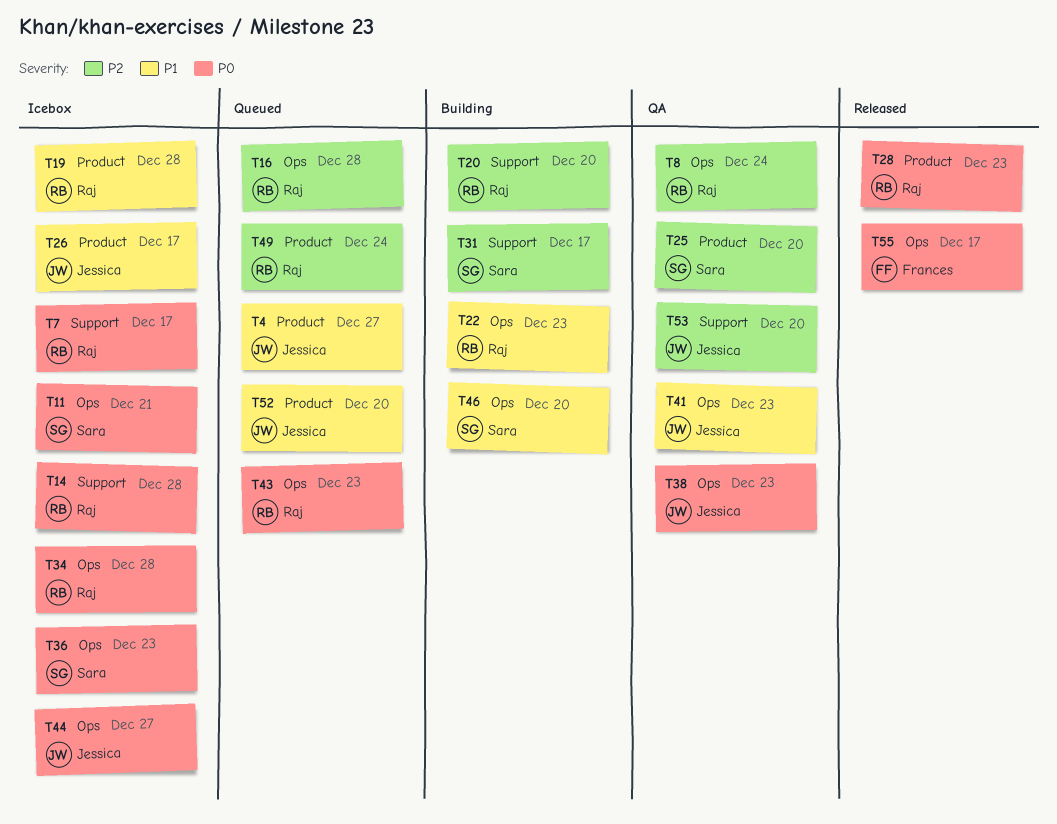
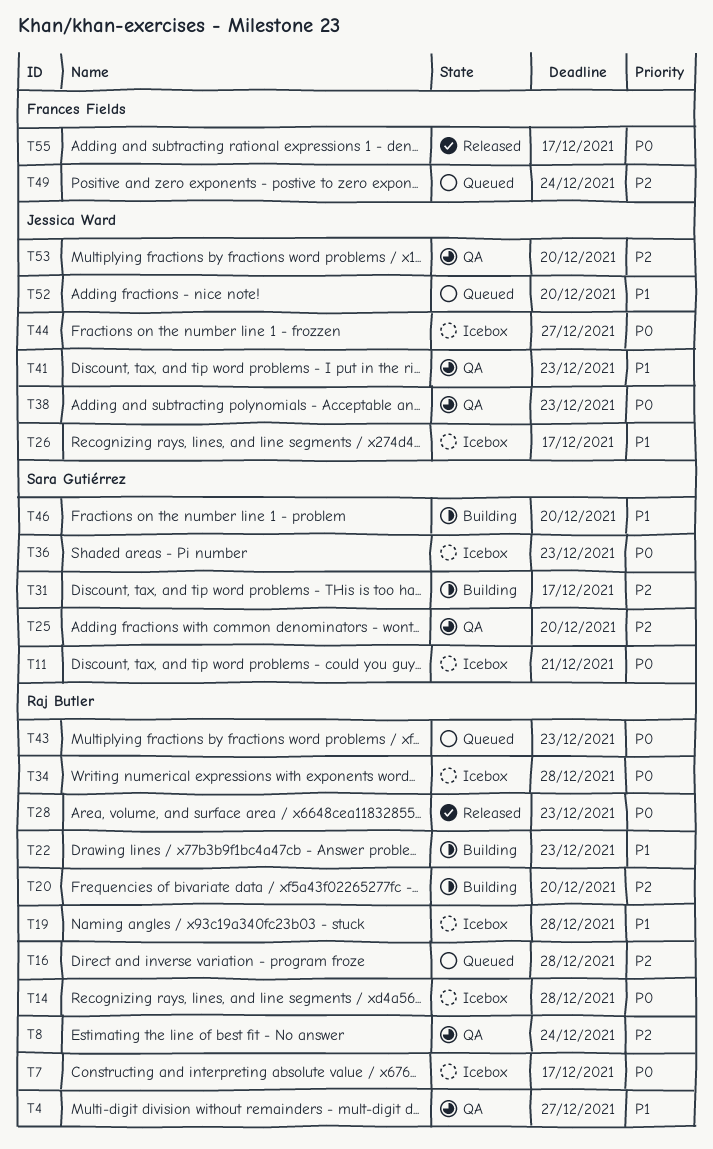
T4, status: Queued -> QA
T4, owner: Jessica Ward -> Raj Butler
T49, owner: Raj Butler -> Frances Fields

